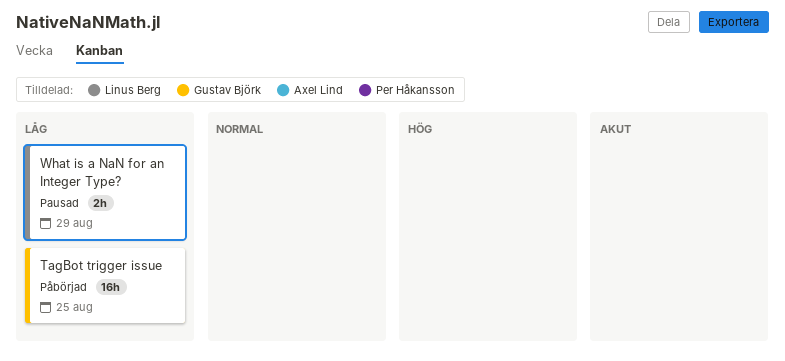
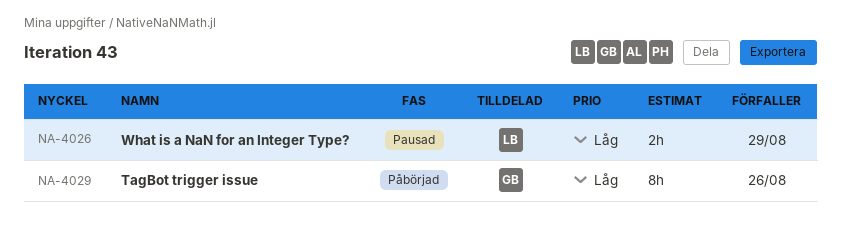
TagBot trigger issue, estimate: 16h -> 8h
TagBot trigger issue, due: Aug 25 -> Aug 26

